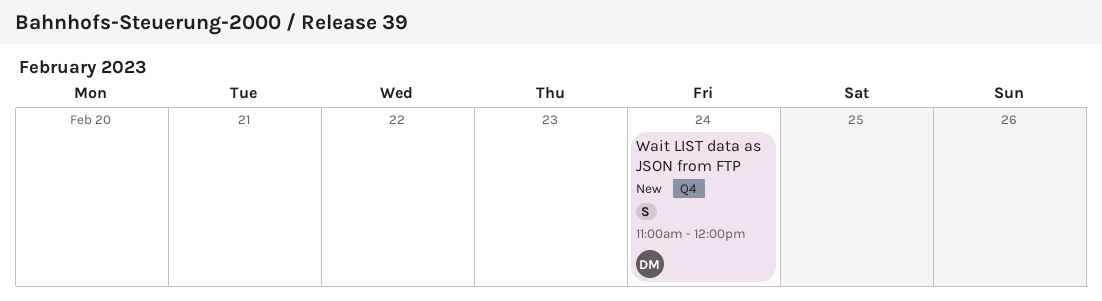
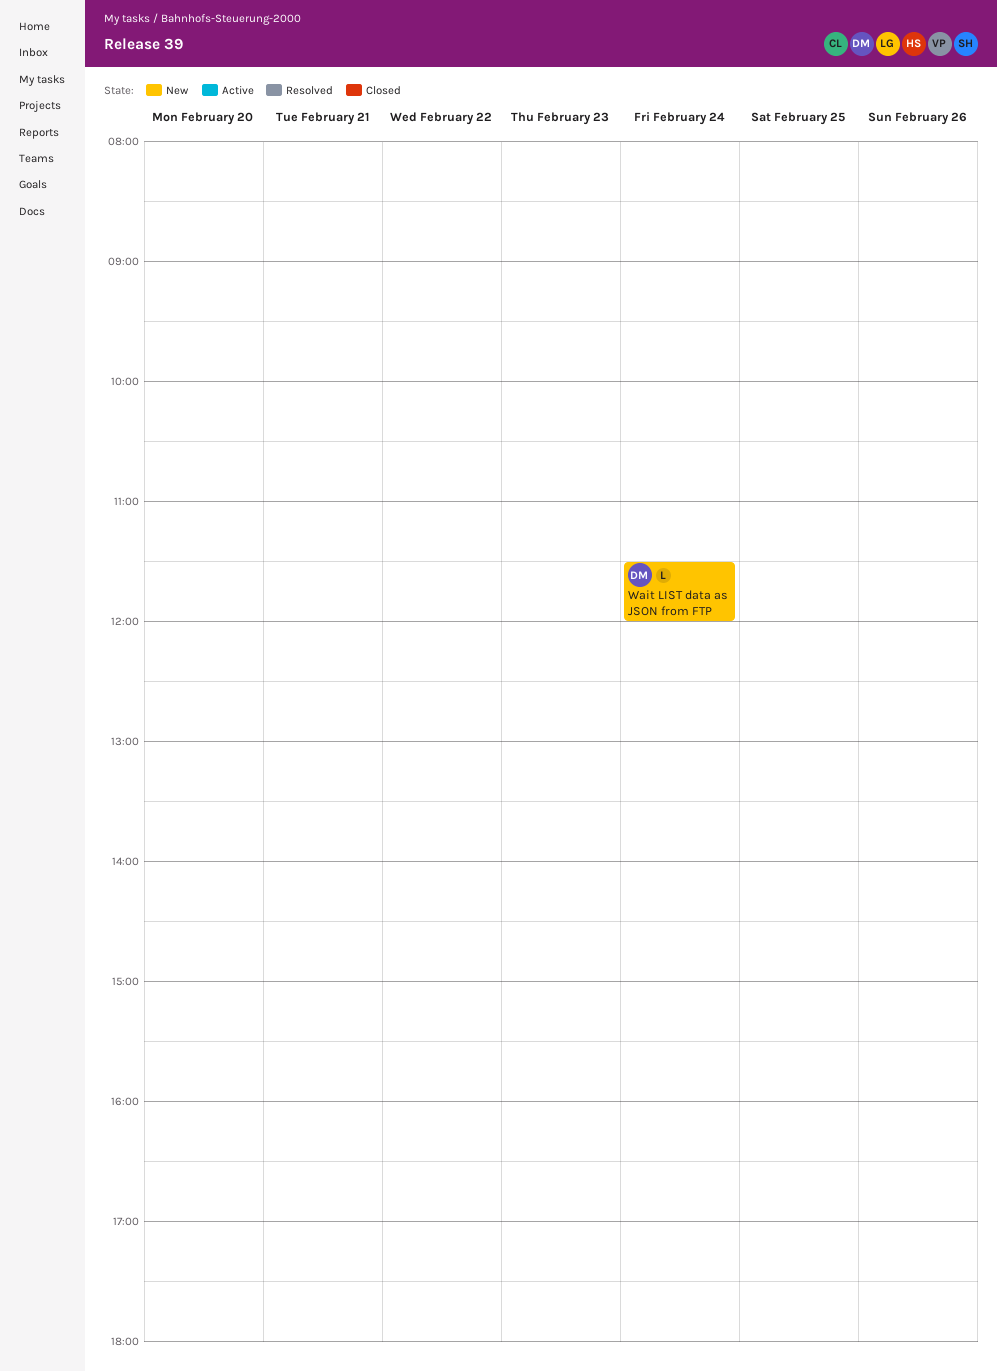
Wait LIST data as JSON from FTP, estimate: S -> L
Wait LIST data as JSON from FTP, begins: 11:00 -> 11:30

